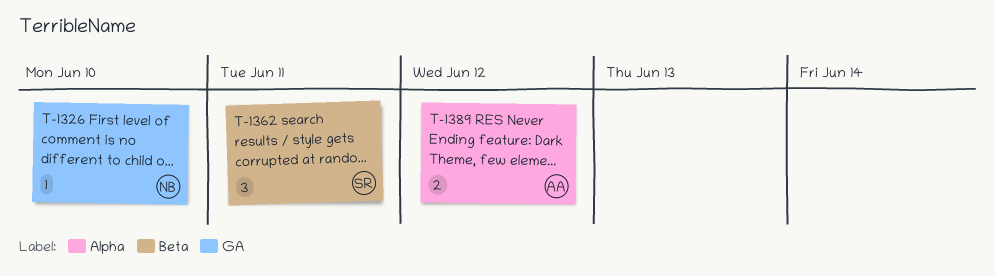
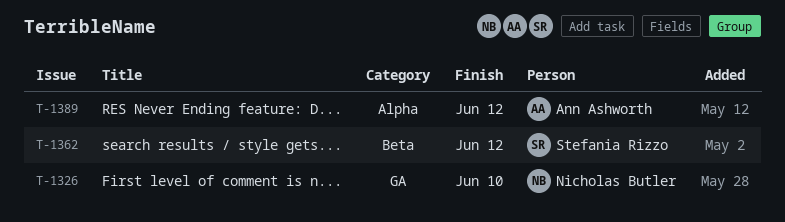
T-1362, due: Jun 11 -> Jun 12

